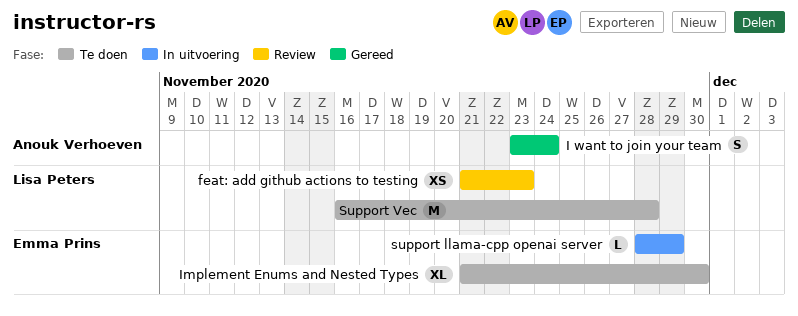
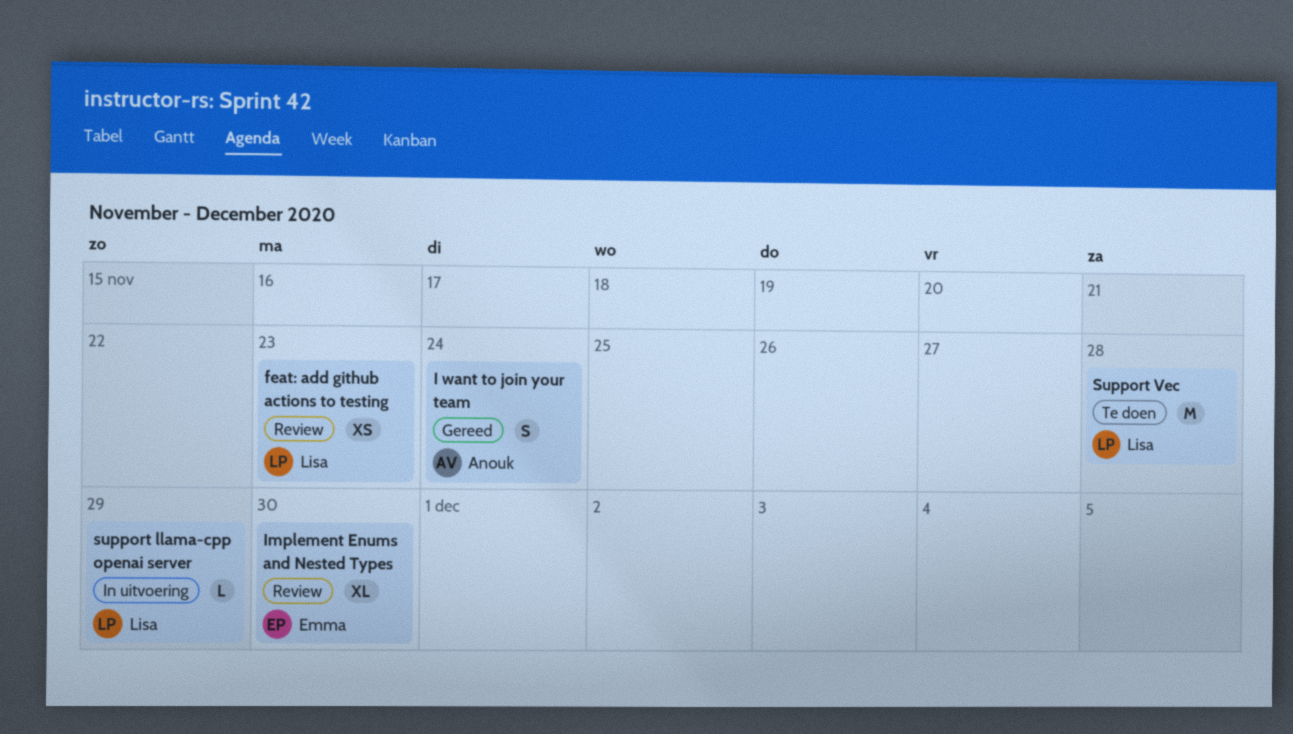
Implement Enums and Nested Types, status: Te doen -> Review
support llama-cpp openai server, owner: Emma Prins -> Lisa Peters

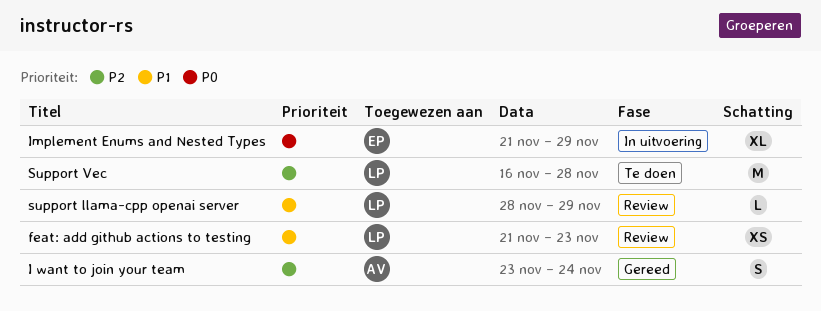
Implement Enums and Nested Types, status: Review -> In uitvoering
Implement Enums and Nested Types, due: Nov 30 -> Nov 29
support llama-cpp openai server, status: In uitvoering -> Review

